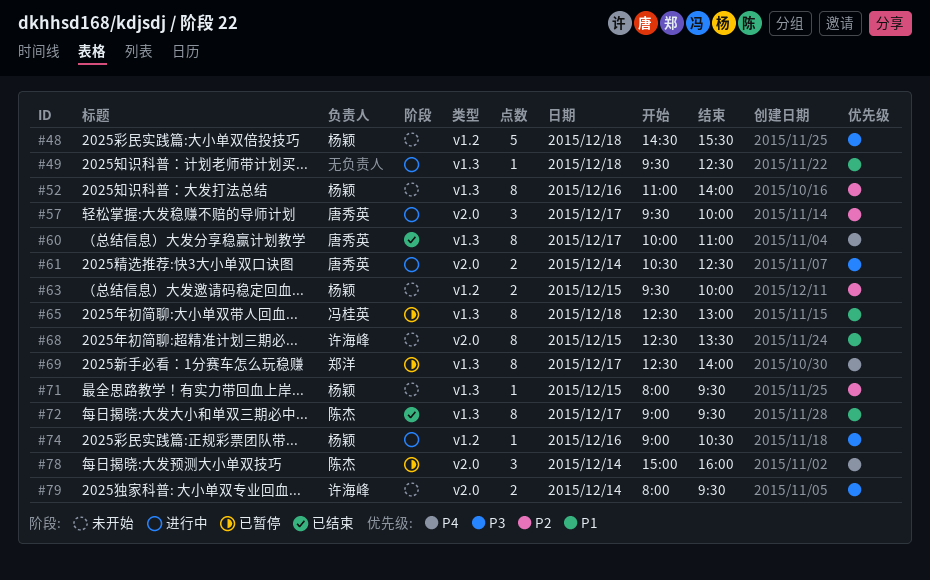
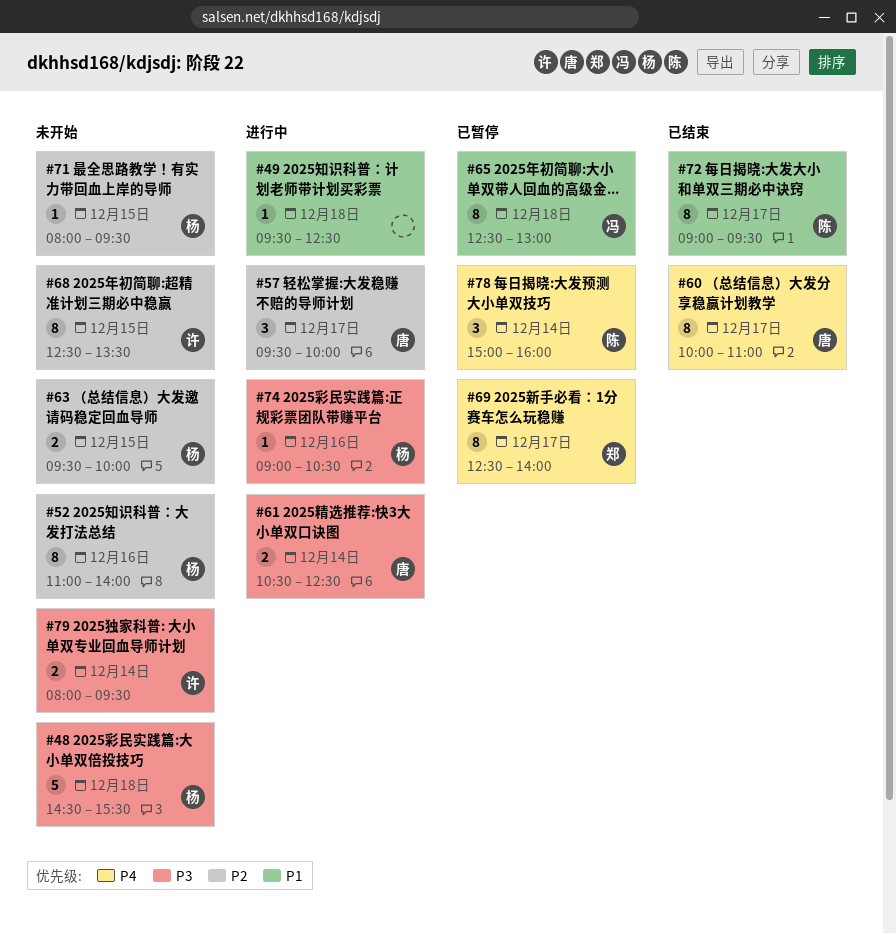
#68, priority: P1 -> P2

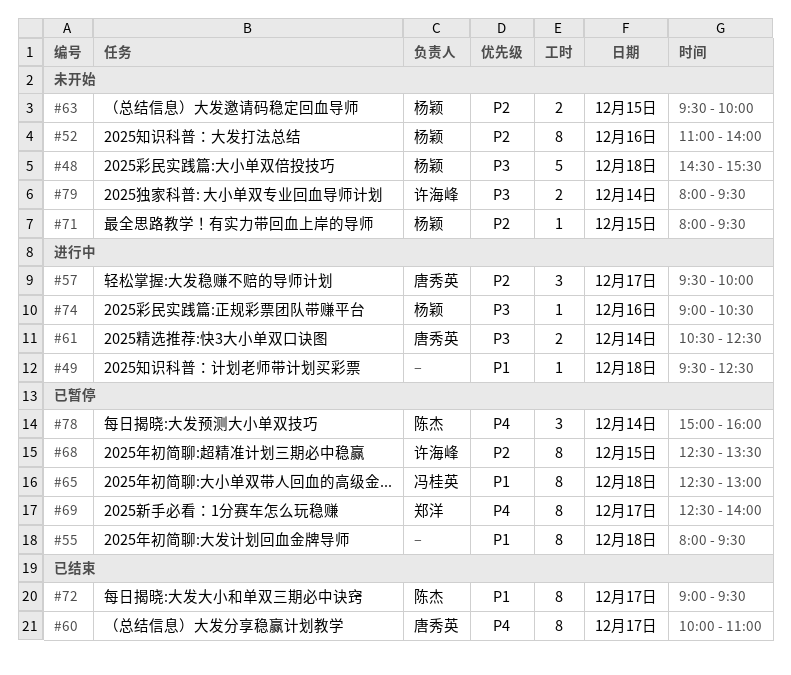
#55: none -> present
#68, status: 未开始 -> 已暂停

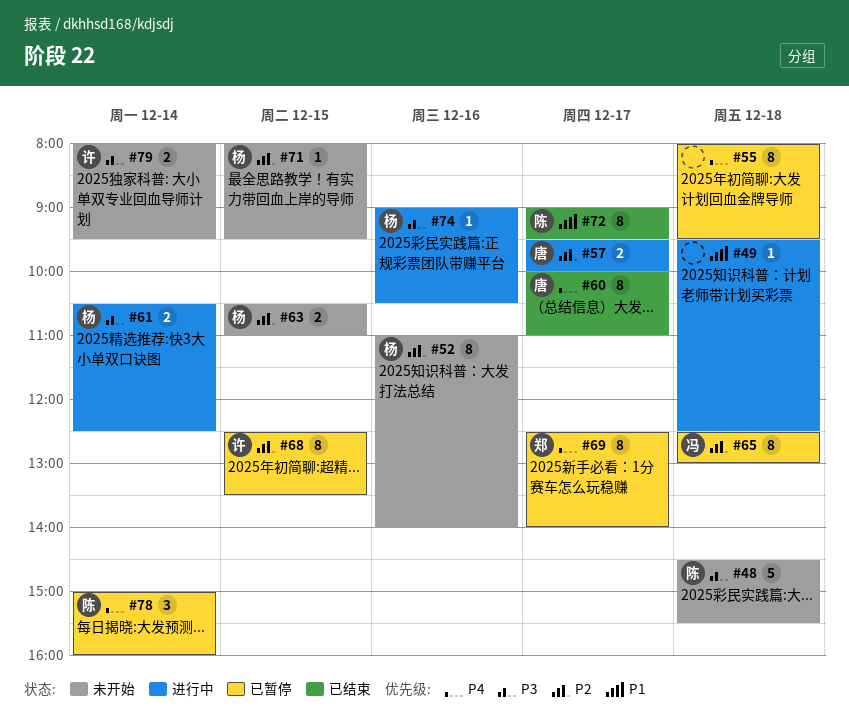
#48, owner: 杨颖 -> 陈杰
#55, priority: P1 -> P4
#57, estimate: 3 -> 2
#61, owner: 唐秀英 -> 杨颖
#63, begins: 09:30 -> 10:30
#63, ends: 10:00 -> 11:00
#65, priority: P1 -> P2

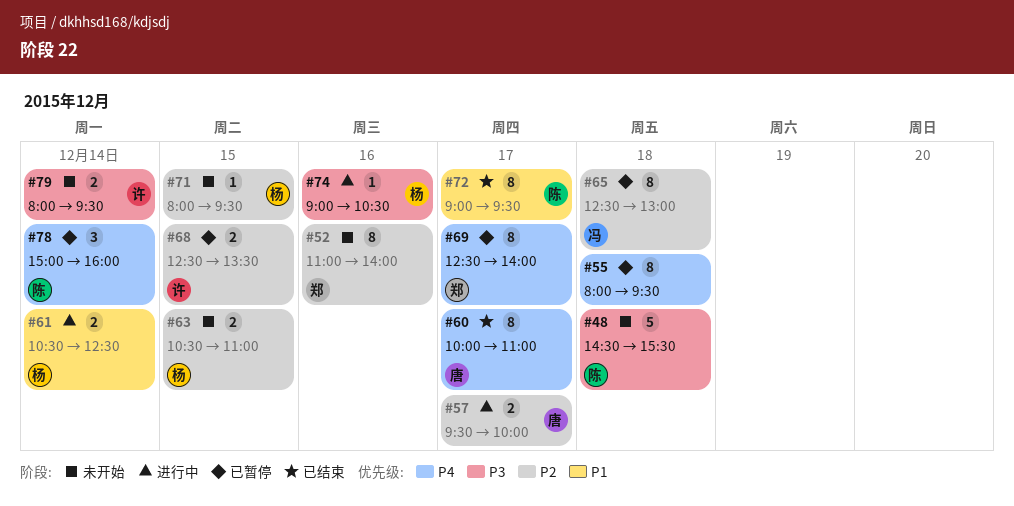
#49: present -> none
#52, owner: 杨 -> 郑
#61, priority: P3 -> P1
#68, estimate: 8 -> 2

